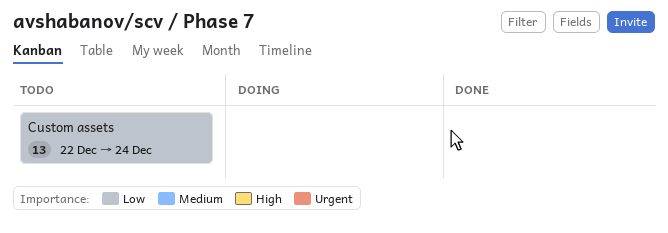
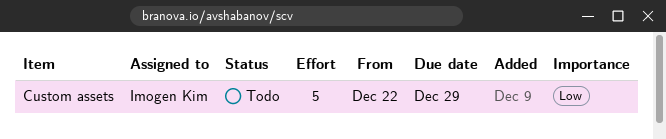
Custom assets, estimate: 13 -> 5
Custom assets, due: Dec 24 -> Dec 29

